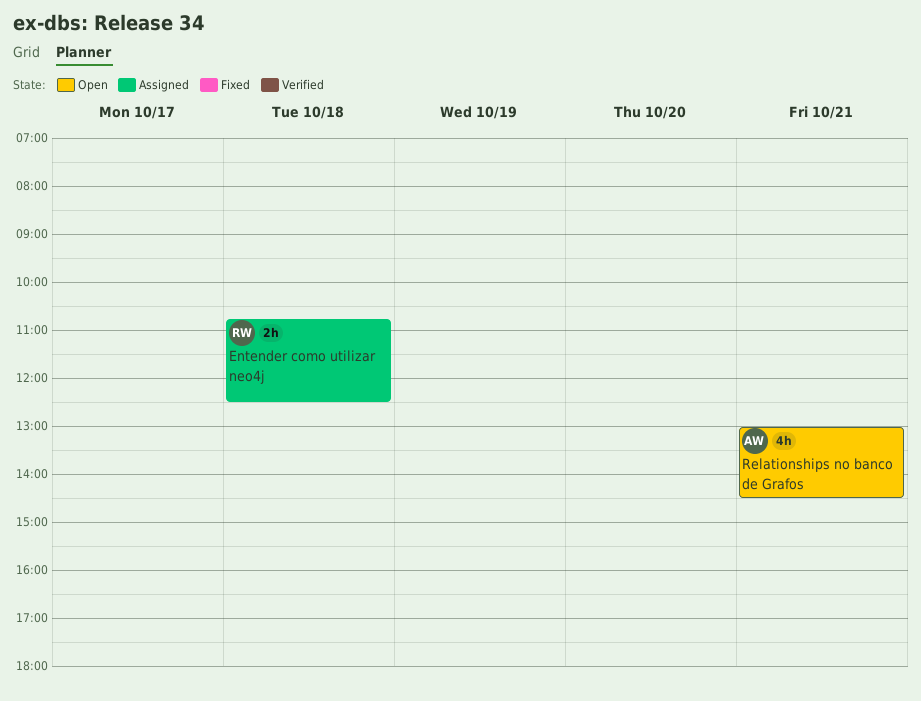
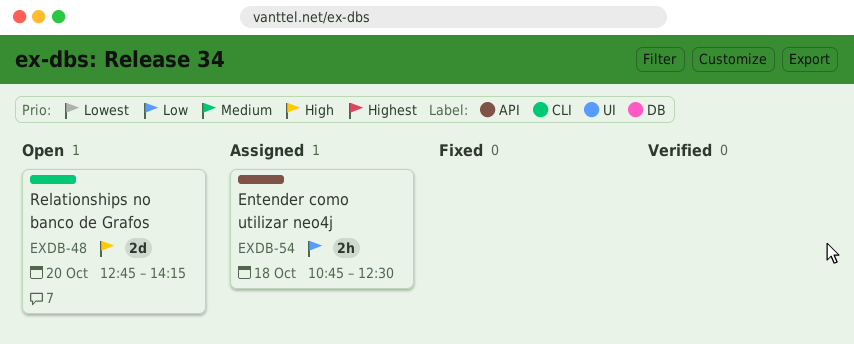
Relationships no banco de Grafos, estimate: 4h -> 2d
Relationships no banco de Grafos, day: Oct 21 -> Oct 20
Relationships no banco de Grafos, begins: 13:00 -> 12:45
Relationships no banco de Grafos, ends: 14:30 -> 14:15

